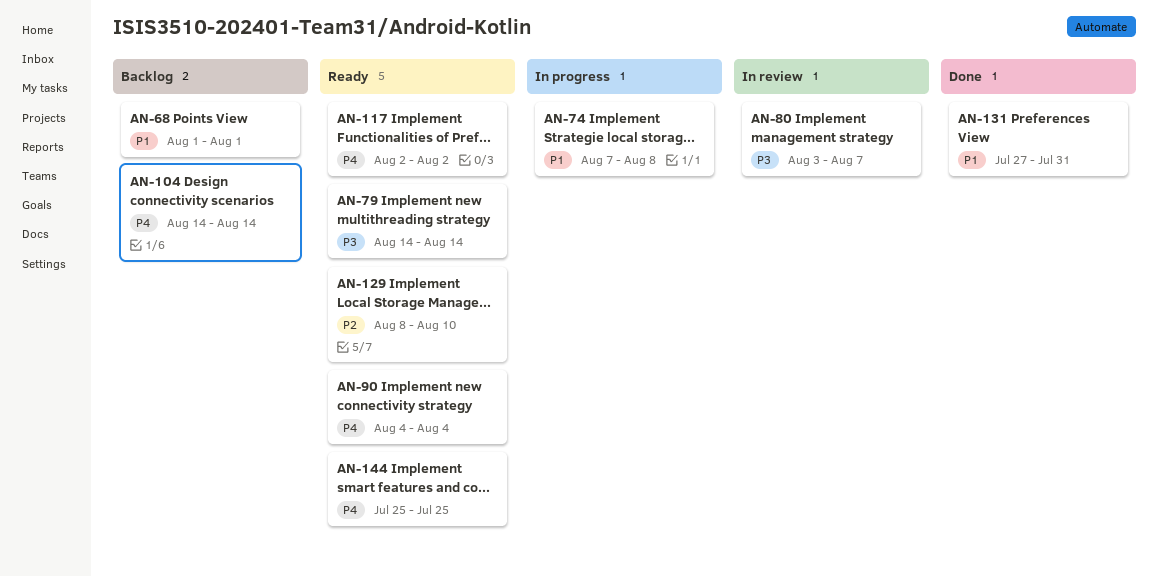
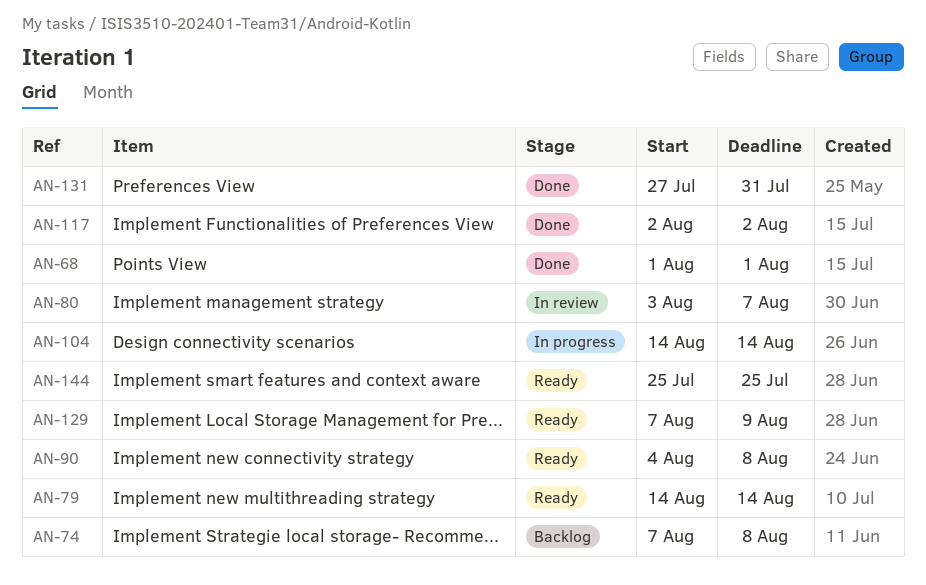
AN-68, status: Backlog -> Done
AN-74, status: In progress -> Backlog
AN-90, due: Aug 4 -> Aug 8
AN-104, status: Backlog -> In progress
AN-117, status: Ready -> Done
AN-129, start: Aug 8 -> Aug 7
AN-129, due: Aug 10 -> Aug 9

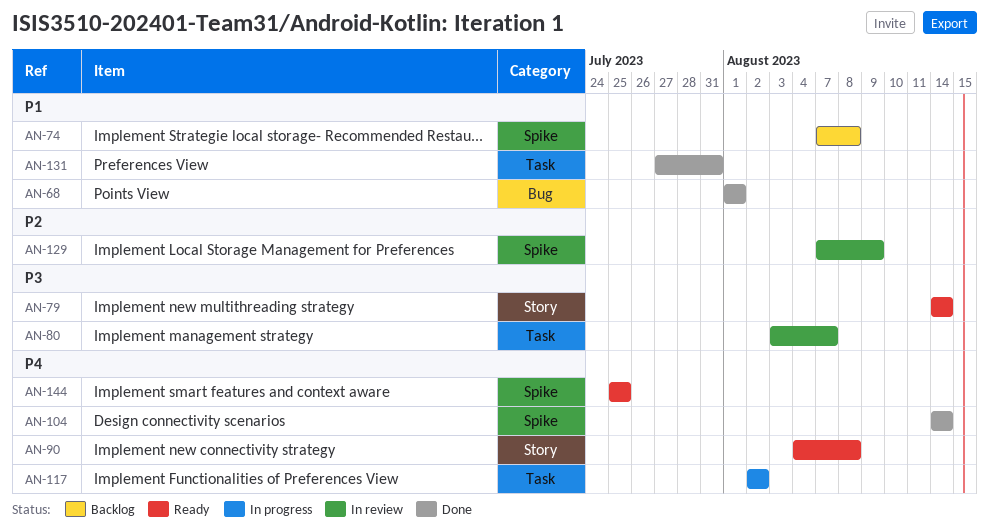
AN-104, status: In progress -> Done
AN-117, status: Done -> In progress
AN-129, status: Ready -> In review

